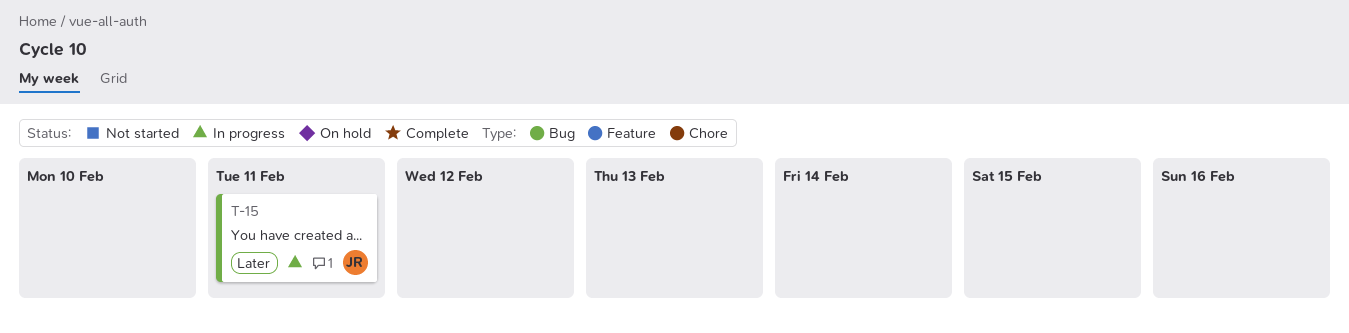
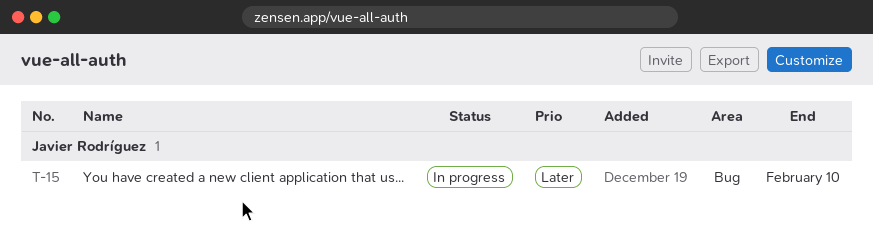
T-15, due: Feb 11 -> Feb 10

